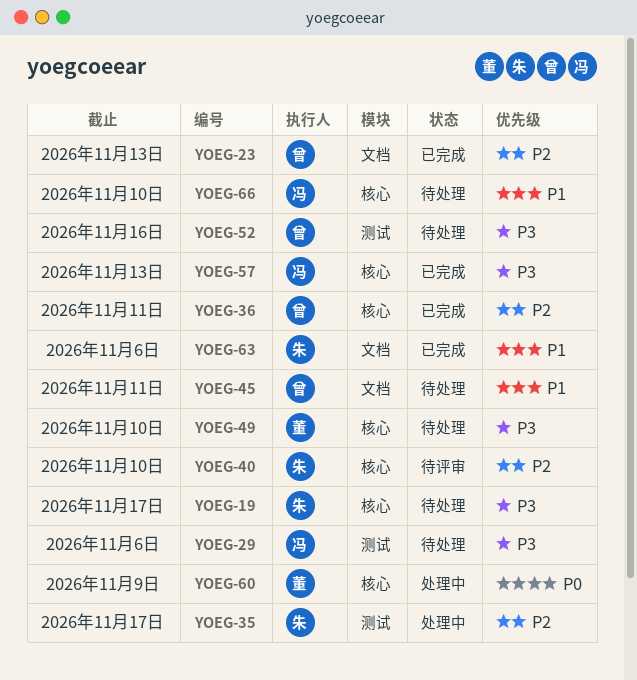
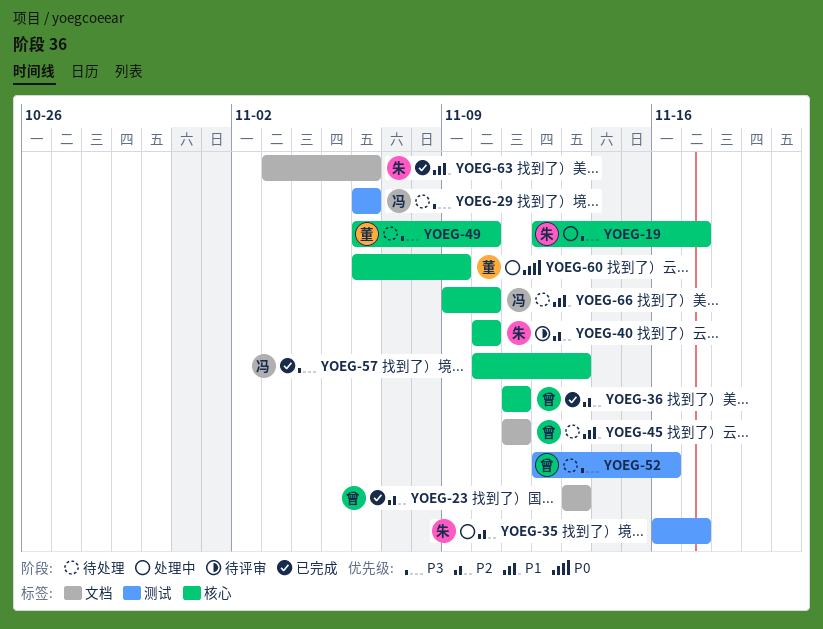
YOEG-19, status: 待处理 -> 处理中

